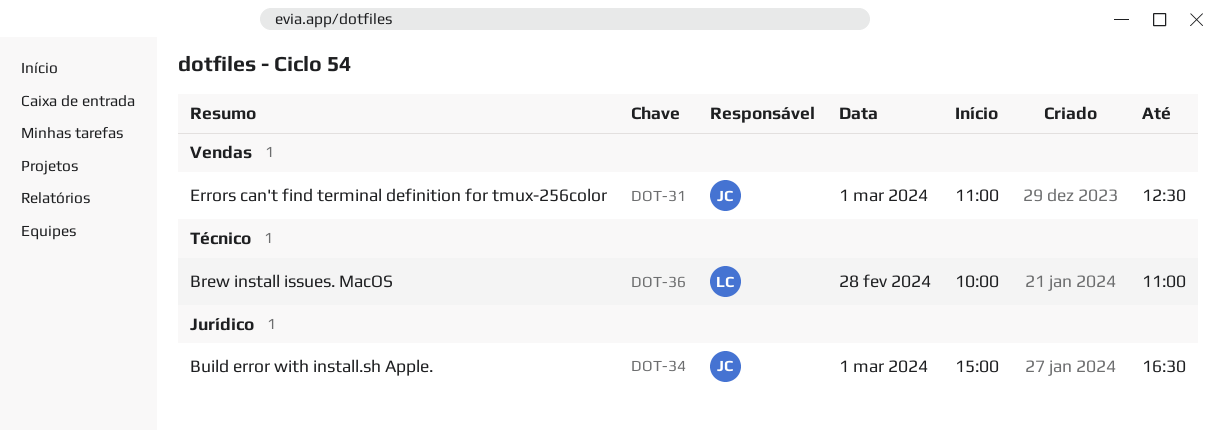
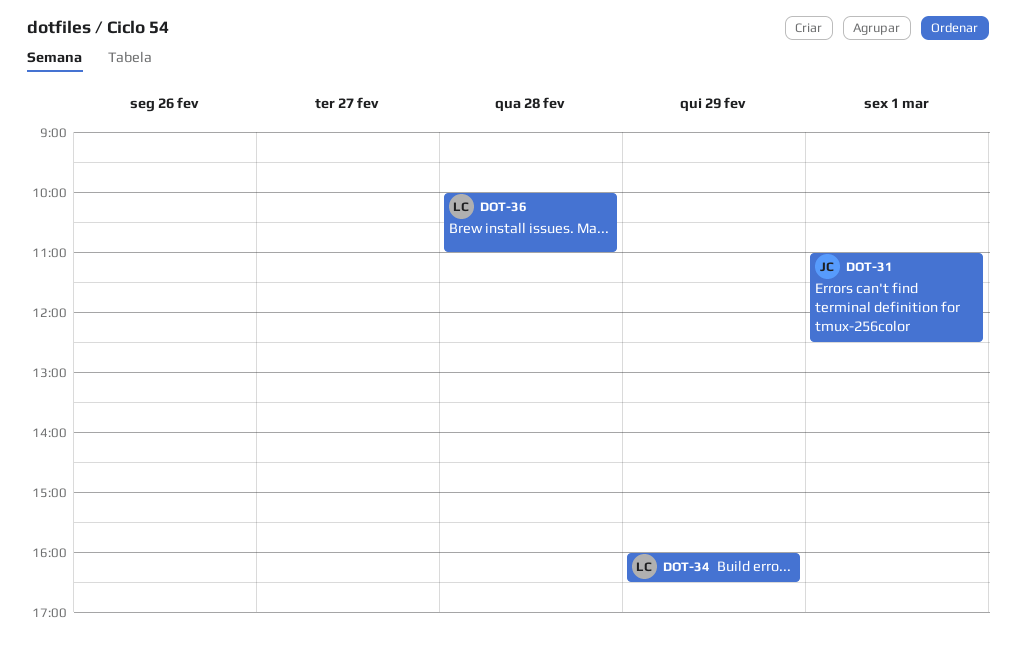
DOT-34, owner: JC -> LC
DOT-34, day: Mar 1 -> Feb 29
DOT-34, begins: 15:00 -> 16:00

